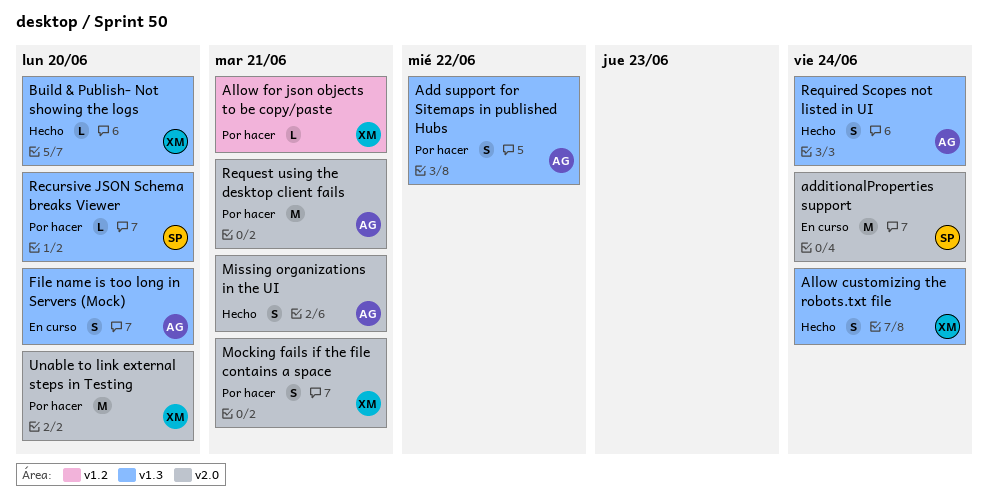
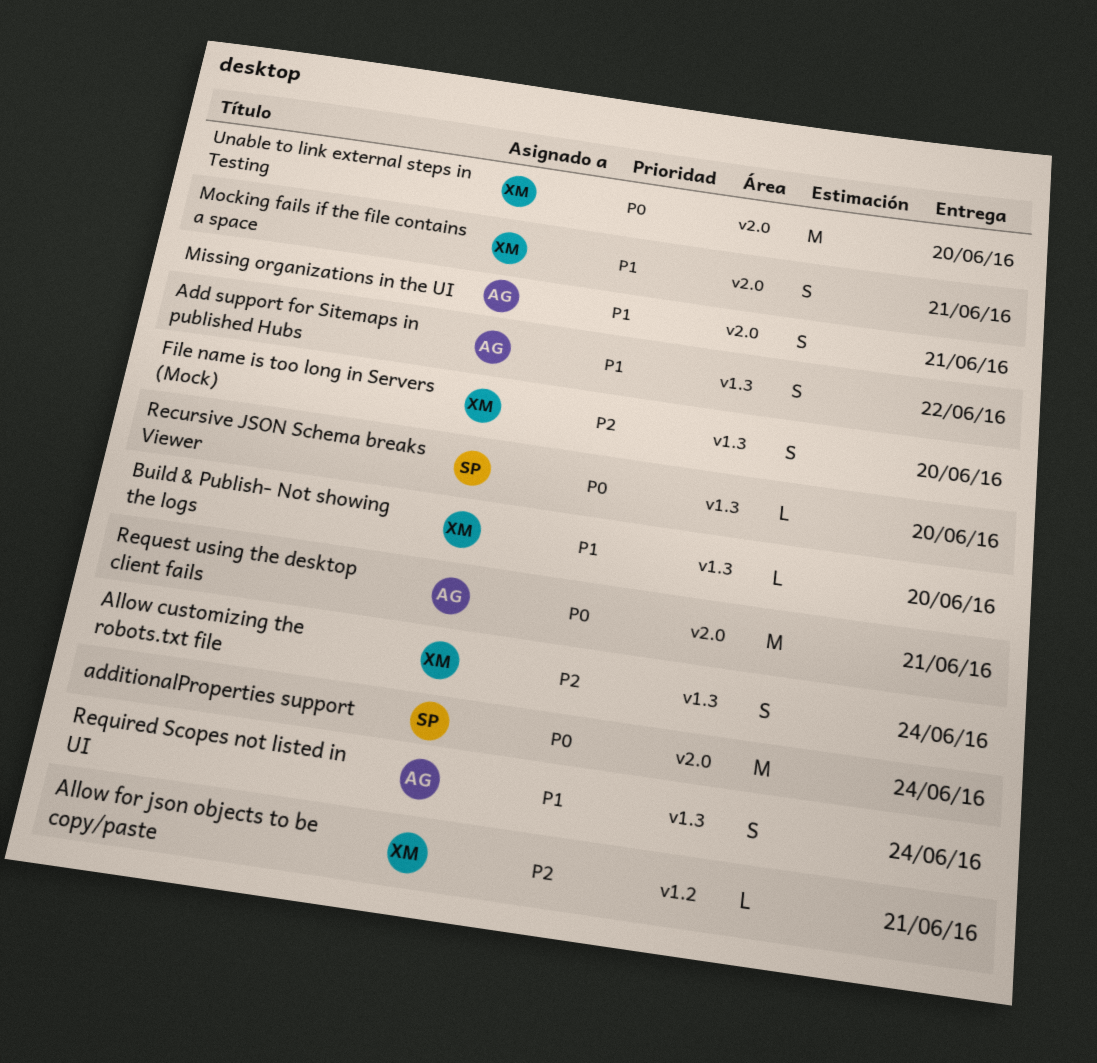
File name is too long in Servers (Mock), owner: AG -> XM

